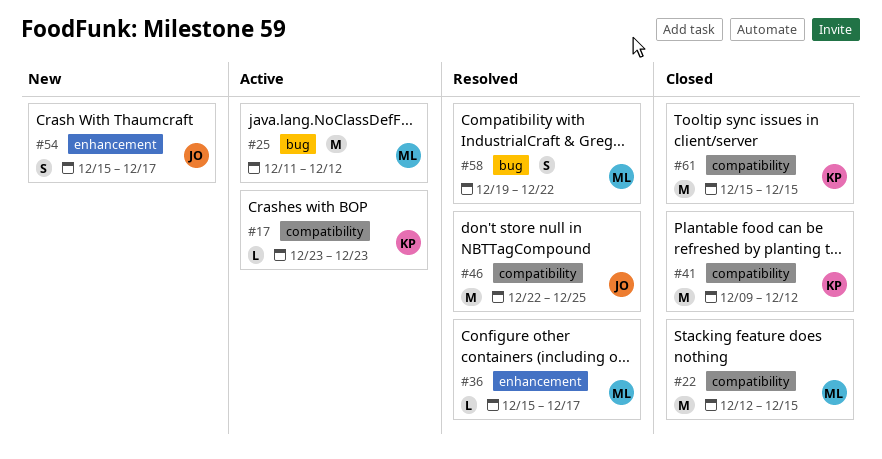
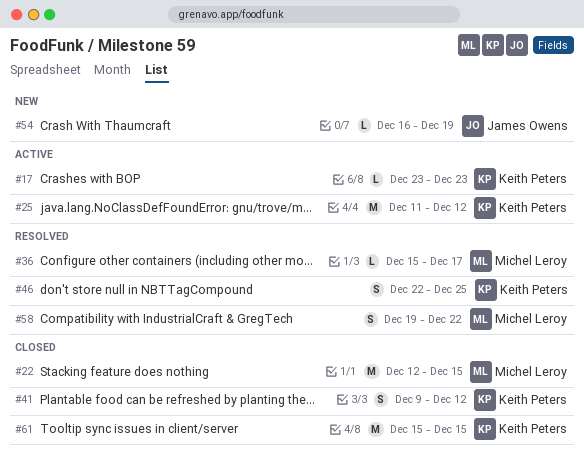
#25, owner: Michel Leroy -> Keith Peters
#41, estimate: M -> S
#46, owner: James Owens -> Keith Peters
#46, estimate: M -> S
#54, estimate: S -> L
#54, start: Dec 15 -> Dec 16
#54, due: Dec 17 -> Dec 19

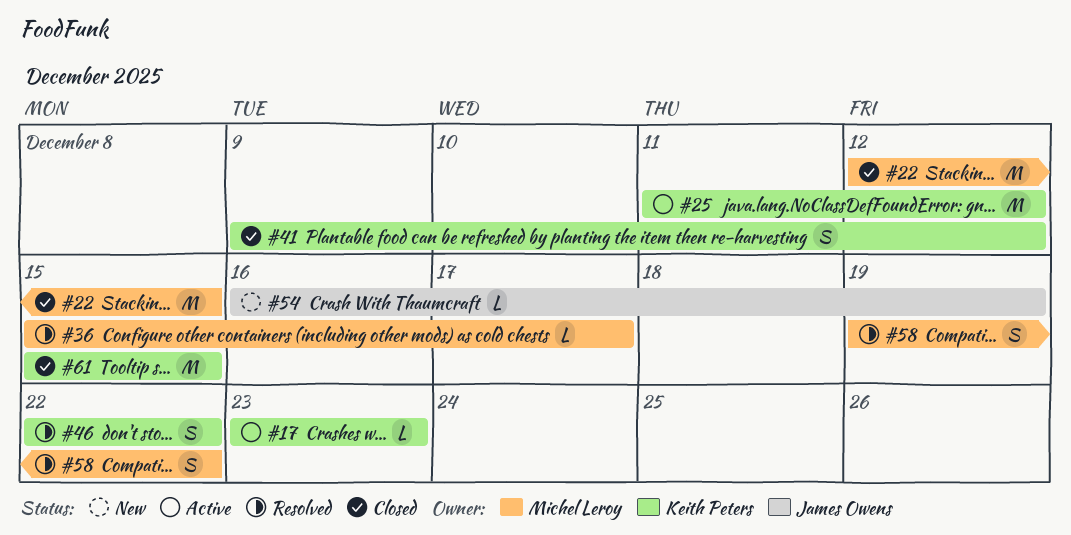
#46, due: Dec 25 -> Dec 22

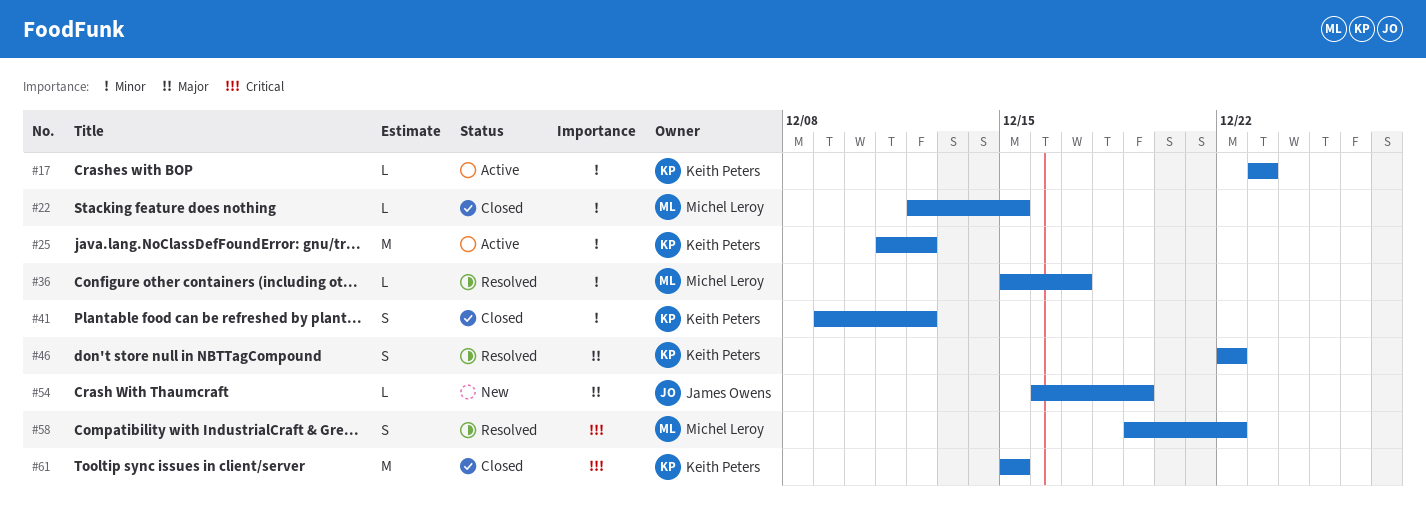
#22, estimate: M -> L

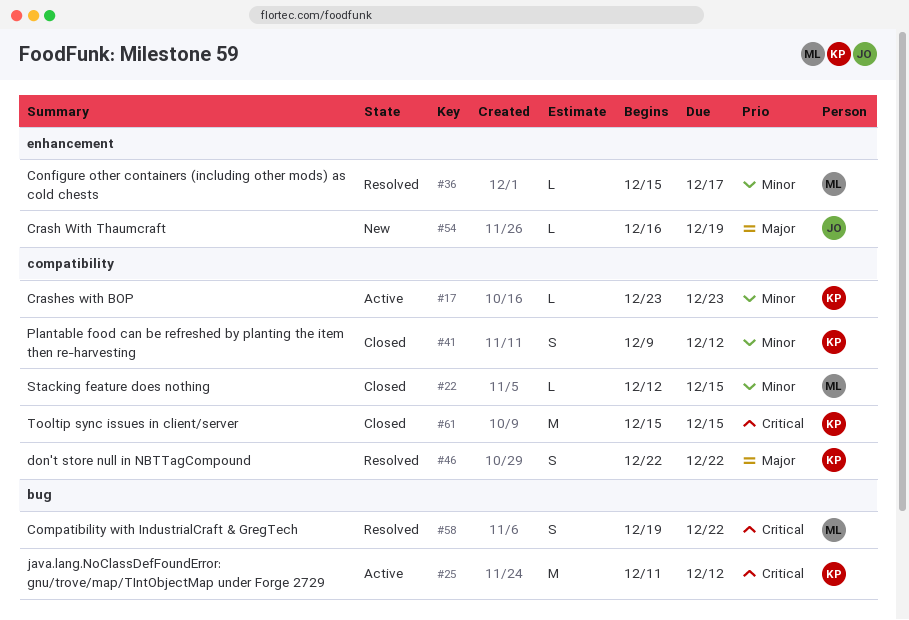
#25, priority: Minor -> Critical

